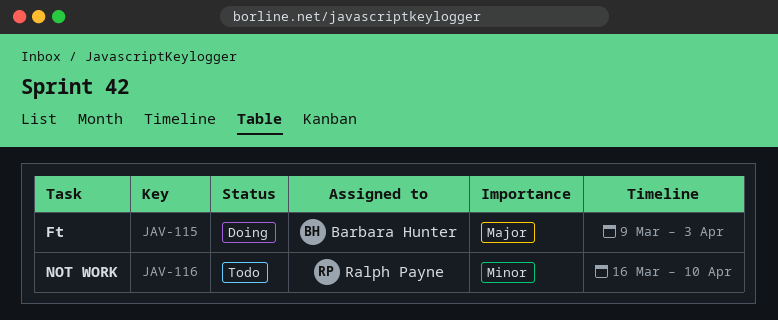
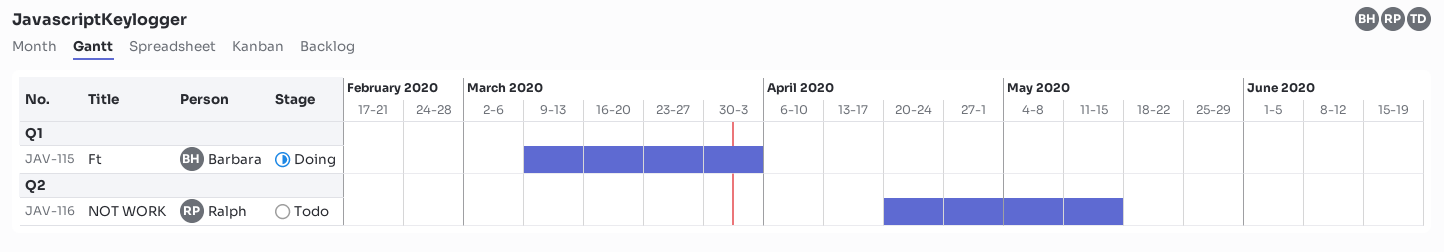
JAV-116, start: Mar 16 -> Apr 20
JAV-116, due: Apr 10 -> May 15

